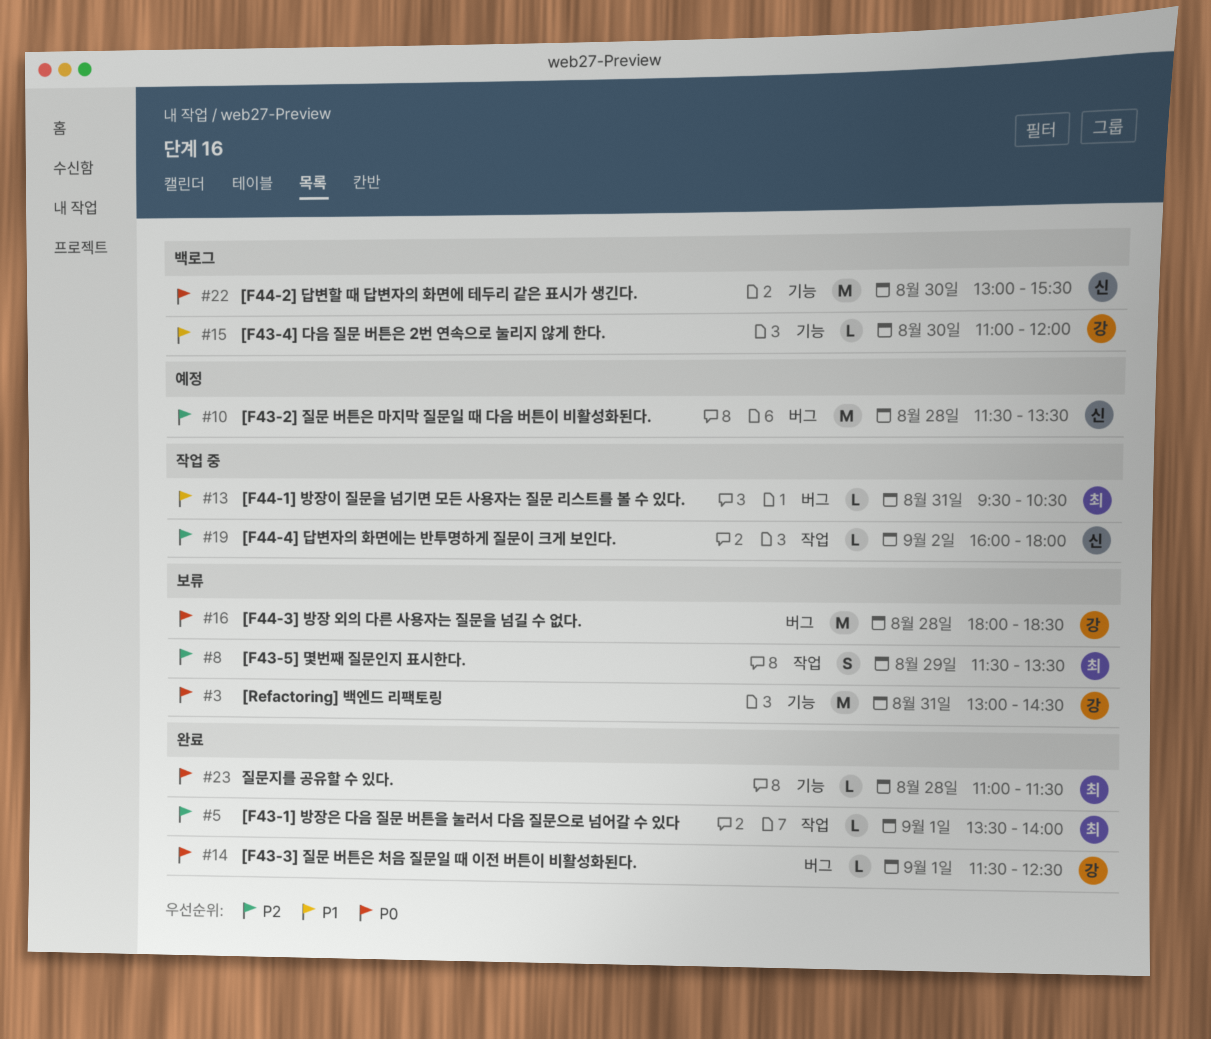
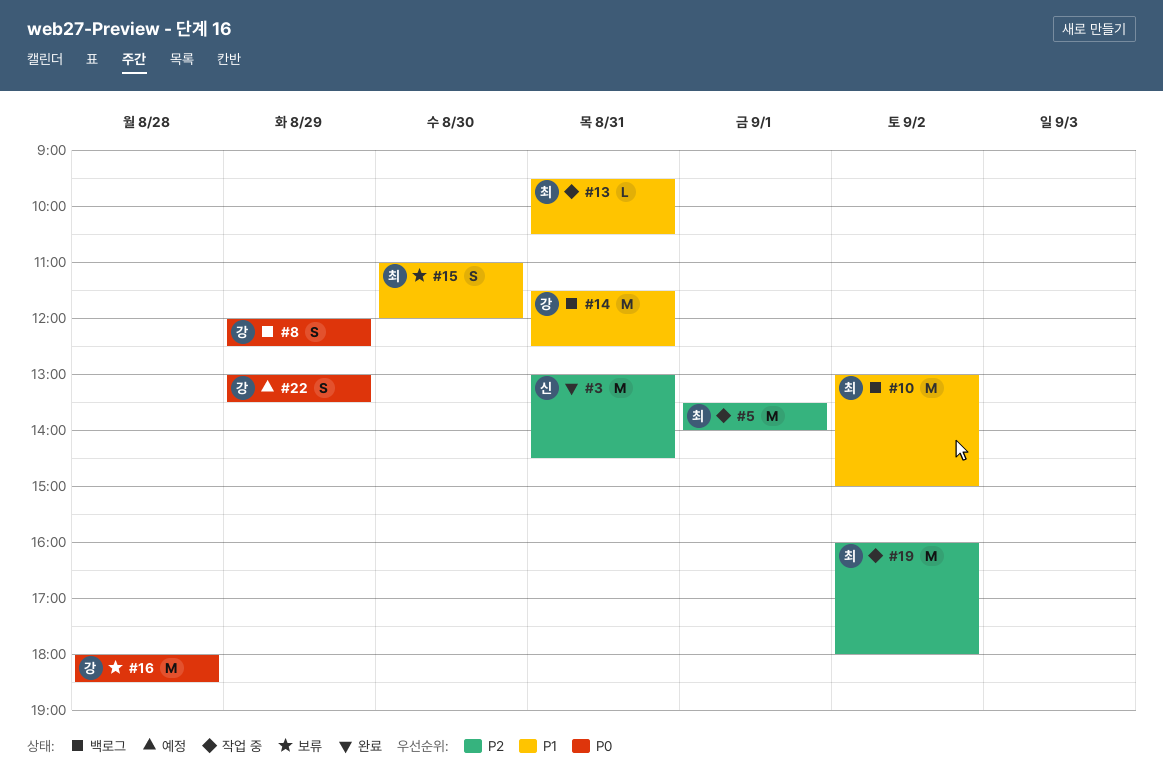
#3, status: 보류 -> 완료
#3, owner: 강 -> 신
#3, priority: P0 -> P2
#5, status: 완료 -> 작업 중
#5, estimate: L -> M
#8, status: 보류 -> 백로그
#8, owner: 최 -> 강
#8, priority: P2 -> P0
#8, begins: 11:30 -> 12:00
#8, ends: 13:30 -> 12:30
#10, status: 예정 -> 백로그
#10, owner: 신 -> 최
#10, priority: P2 -> P1
#10, day: Aug 28 -> Sep 2
#10, begins: 11:30 -> 13:00
#10, ends: 13:30 -> 15:00
#14, status: 완료 -> 백로그
#14, priority: P0 -> P1
#14, estimate: L -> M
#14, day: Sep 1 -> Aug 31
#15, status: 백로그 -> 보류
#15, owner: 강 -> 최
#15, estimate: L -> S
#19, owner: 신 -> 최
#19, estimate: L -> M
#22, status: 백로그 -> 예정
#22, owner: 신 -> 강
#22, estimate: M -> S
#22, day: Aug 30 -> Aug 29
#22, ends: 15:30 -> 13:30
#23: present -> none

